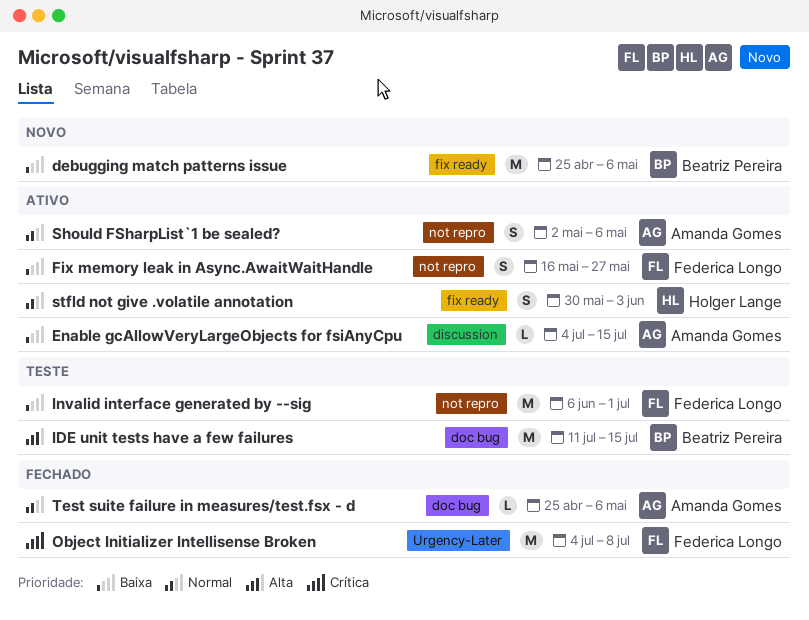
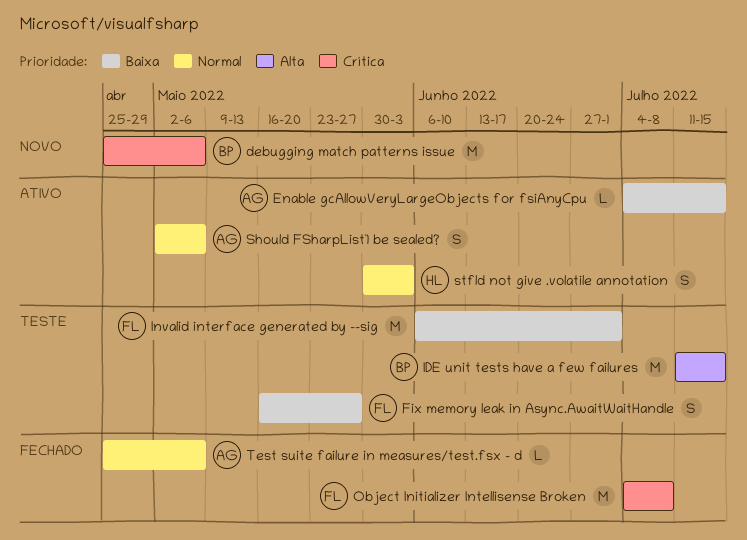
debugging match patterns issue, priority: Baixa -> Crítica
Fix memory leak in Async.AwaitWaitHandle, status: Ativo -> Teste

